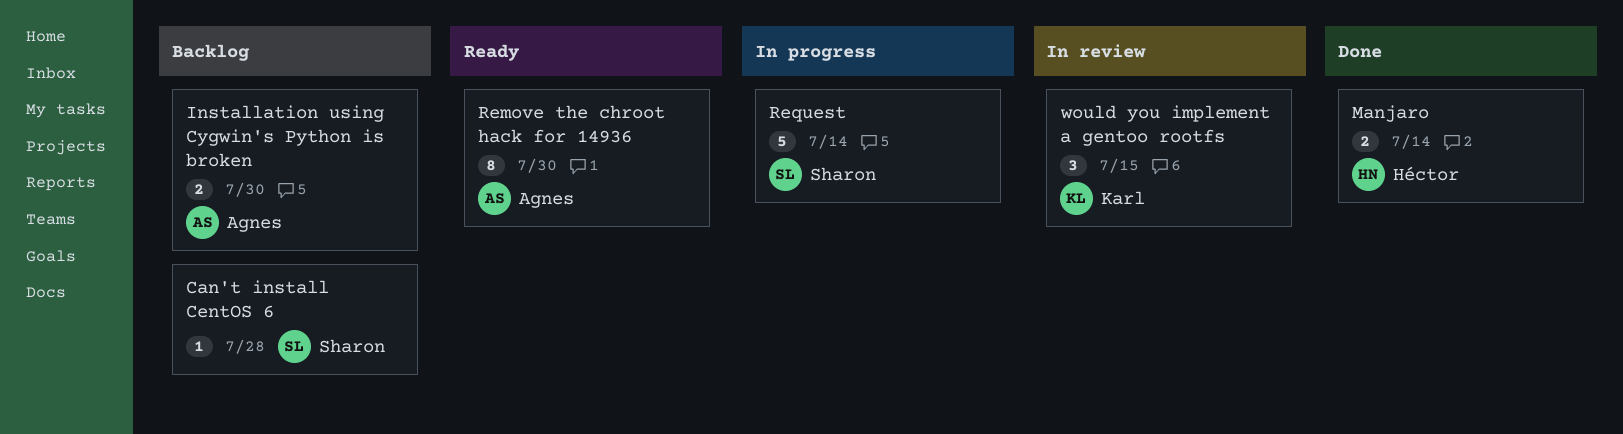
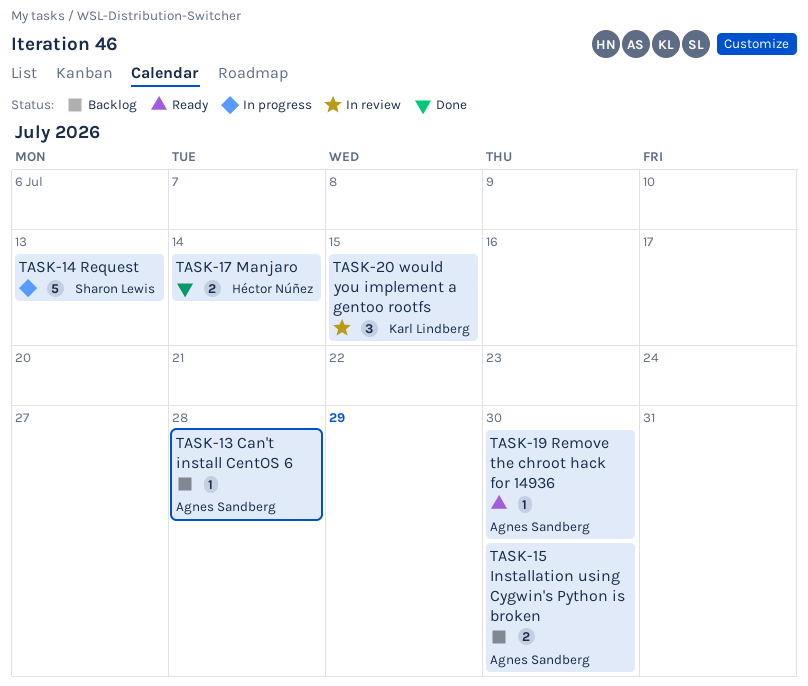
Can't install CentOS 6, owner: Sharon Lewis -> Agnes Sandberg
Remove the chroot hack for 14936, estimate: 8 -> 1
Request, due: Jul 14 -> Jul 13

